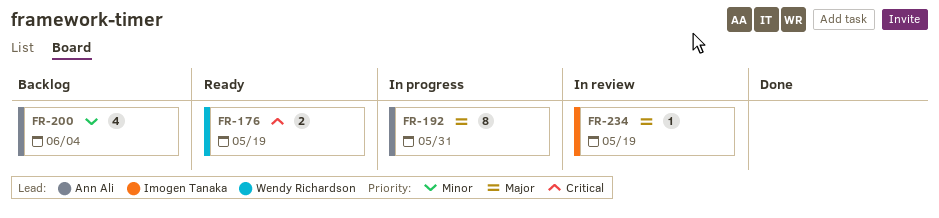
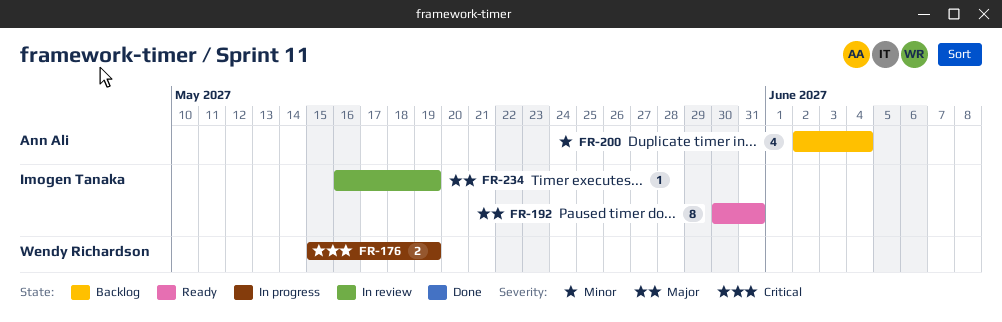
FR-176, status: Ready -> In progress
FR-192, status: In progress -> Ready
FR-192, owner: Ann Ali -> Imogen Tanaka

